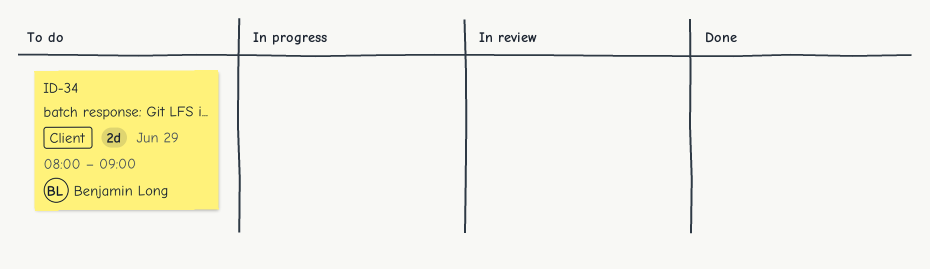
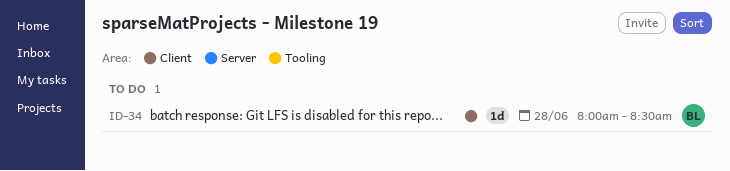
ID-34, estimate: 2d -> 1d
ID-34, day: Jun 29 -> Jun 28
ID-34, ends: 09:00 -> 08:30

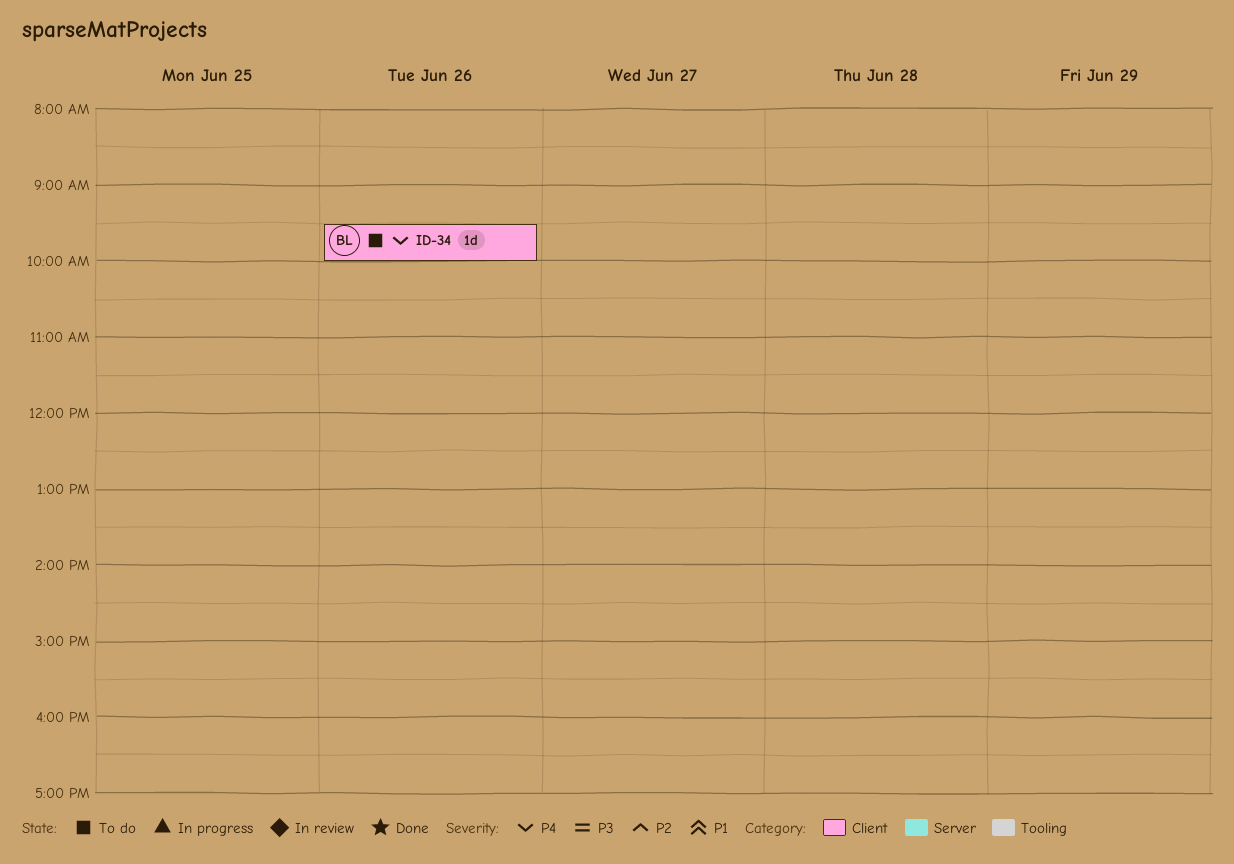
ID-34, day: Jun 28 -> Jun 26
ID-34, begins: 08:00 -> 09:30
ID-34, ends: 08:30 -> 10:00

